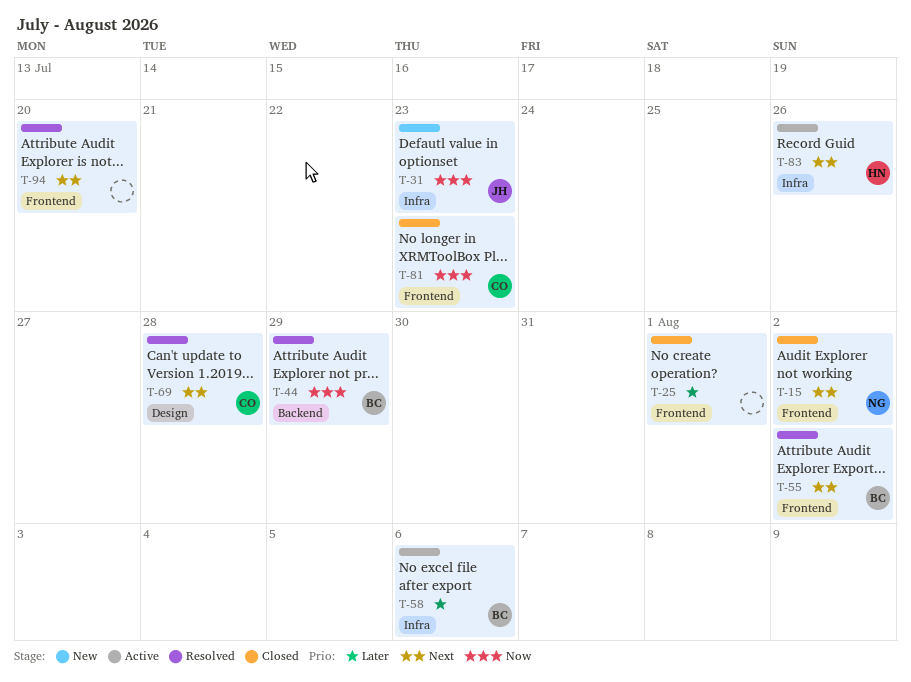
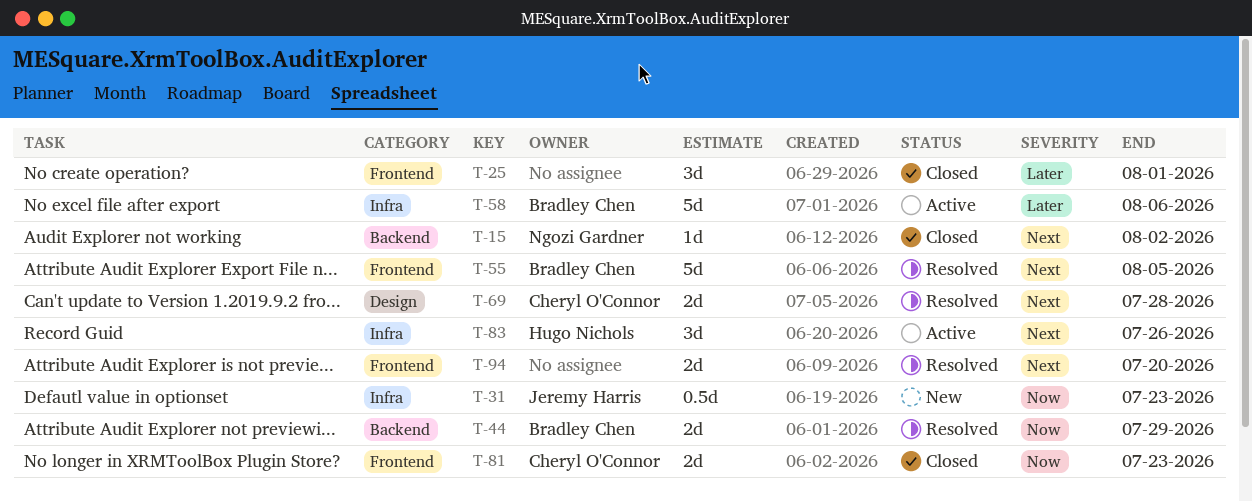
T-15, label: Frontend -> Backend
T-55, due: Aug 2 -> Aug 5

